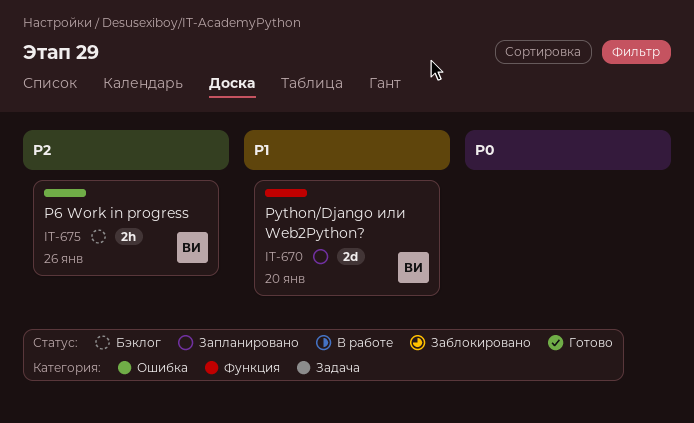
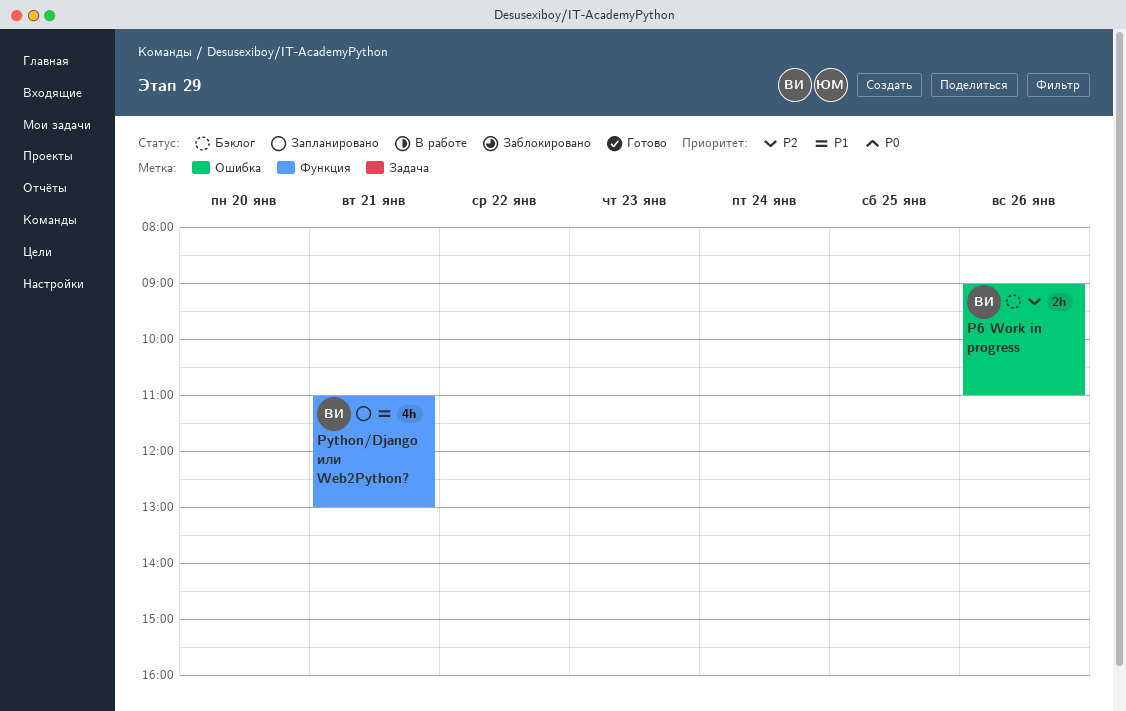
Python/Django или Web2Python?, estimate: 2d -> 4h
Python/Django или Web2Python?, day: Jan 20 -> Jan 21

